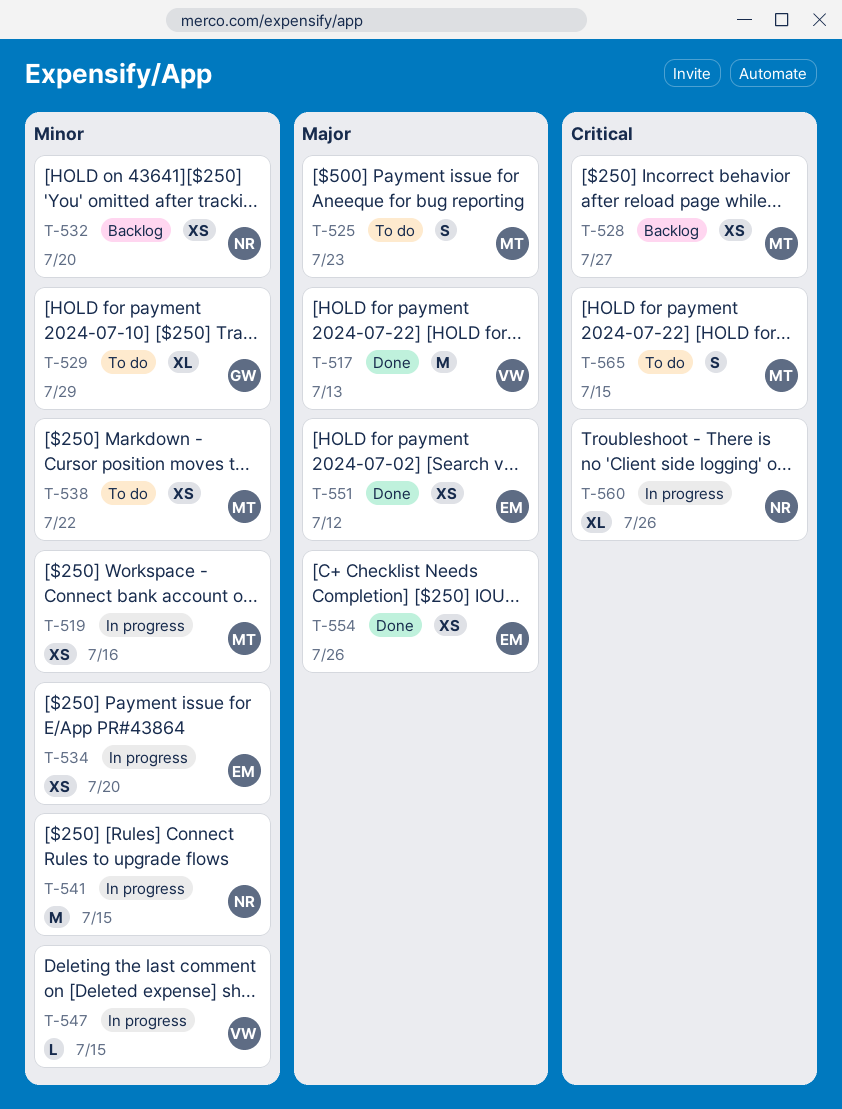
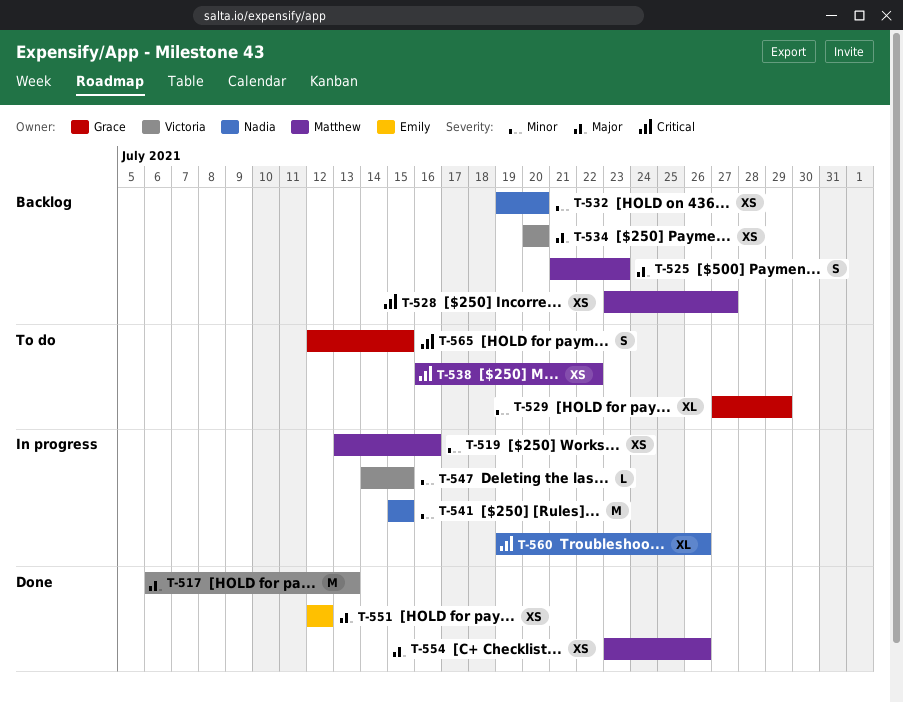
T-525, status: To do -> Backlog
T-534, status: In progress -> Backlog
T-534, owner: Emily -> Victoria
T-534, priority: Minor -> Major
T-538, priority: Minor -> Critical
T-554, owner: Emily -> Matthew
T-565, owner: Matthew -> Grace

